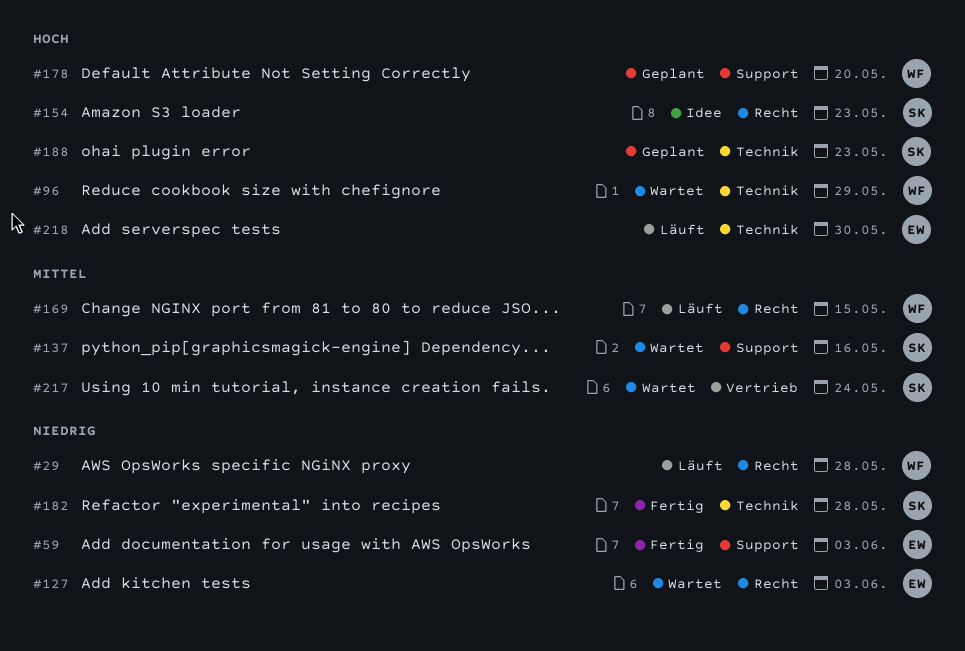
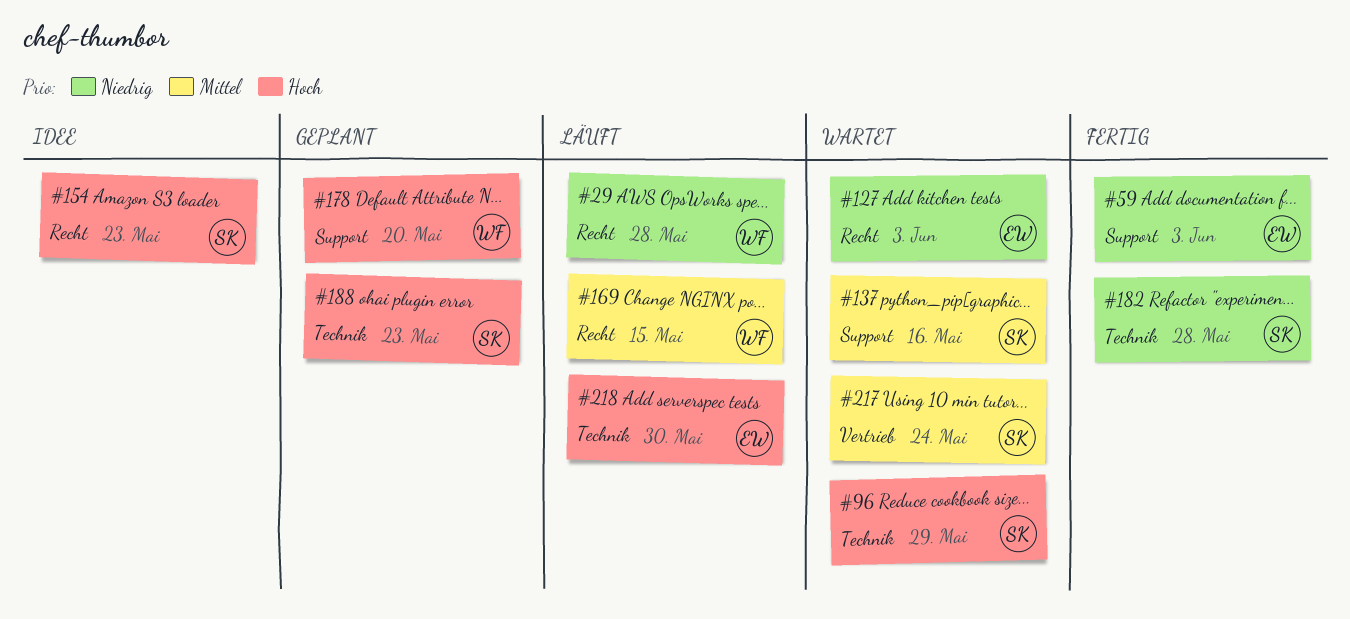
#96, owner: WF -> SK

